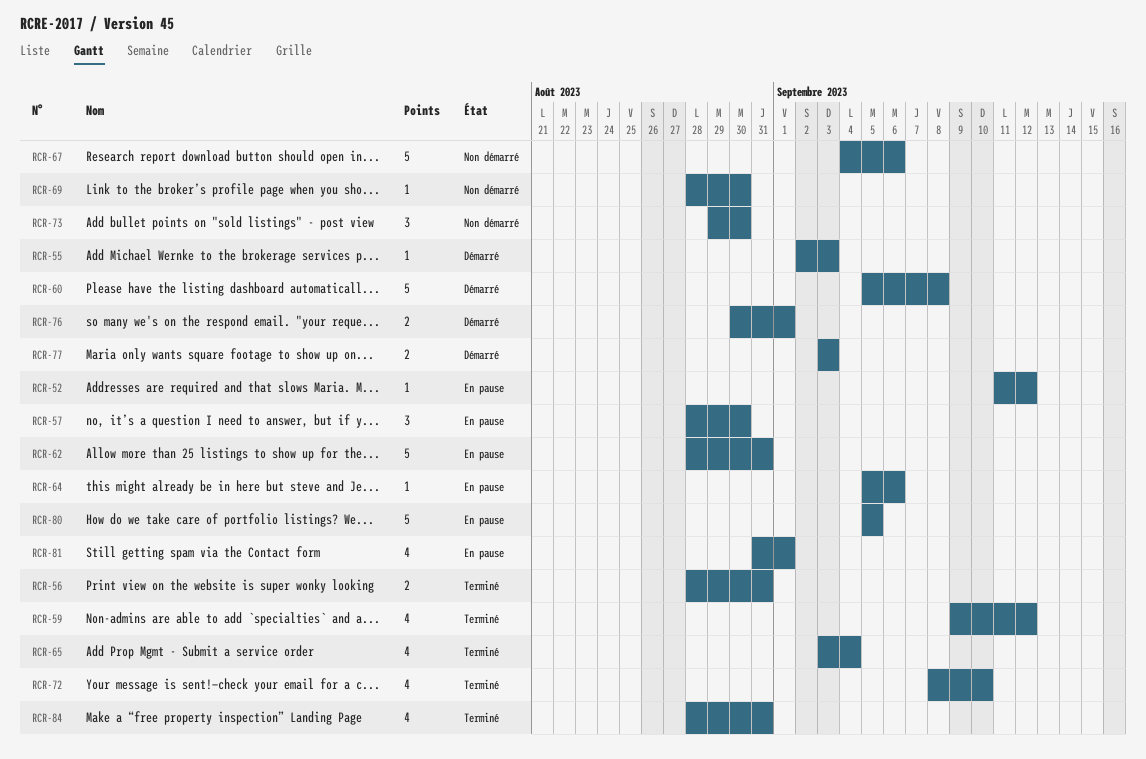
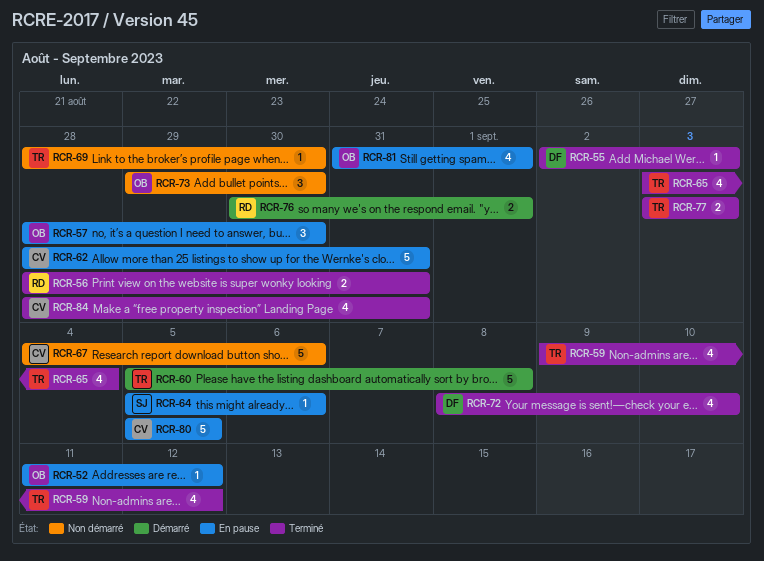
RCR-55, status: Démarré -> Terminé
RCR-77, status: Démarré -> Terminé

